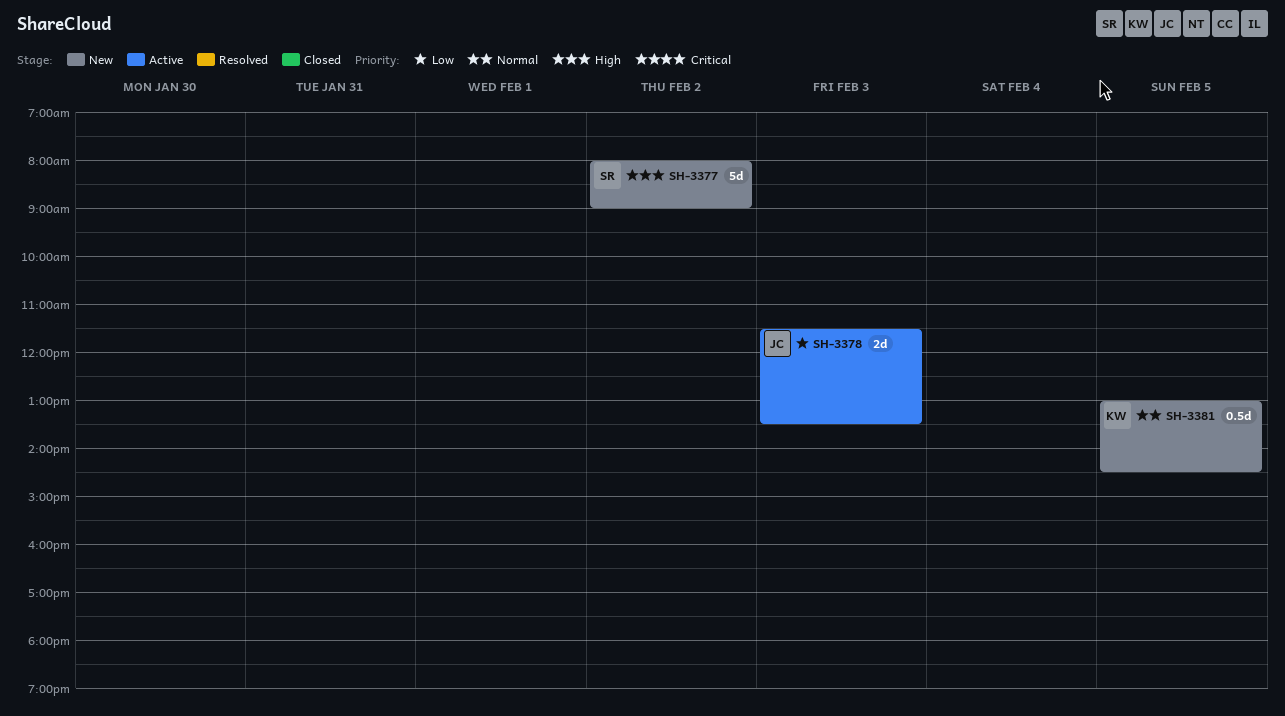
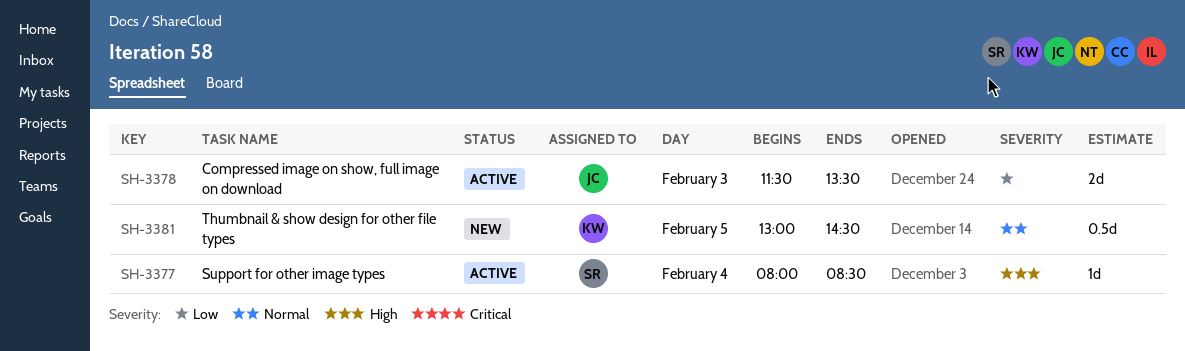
SH-3377, status: New -> Active
SH-3377, estimate: 5d -> 1d
SH-3377, day: Feb 2 -> Feb 4
SH-3377, ends: 09:00 -> 08:30

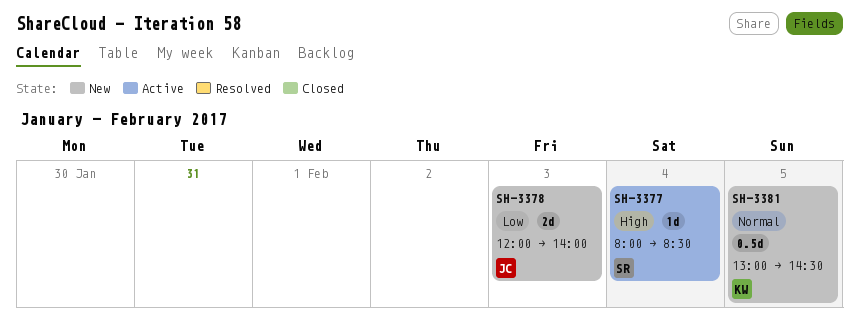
SH-3378, status: Active -> New
SH-3378, begins: 11:30 -> 12:00
SH-3378, ends: 13:30 -> 14:00

